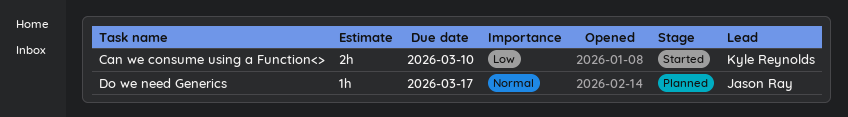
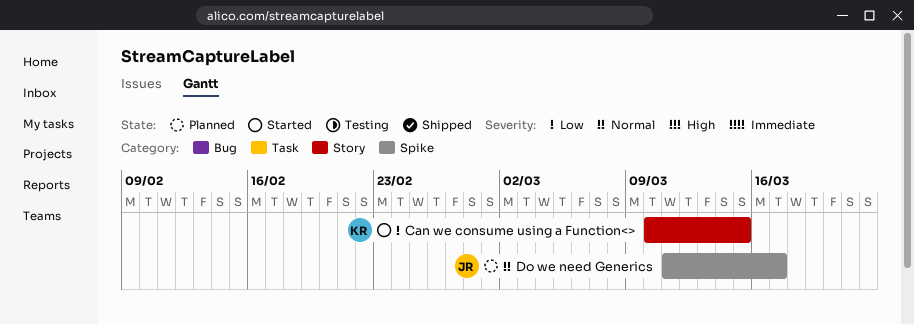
Can we consume using a Function<>, due: Mar 10 -> Mar 15

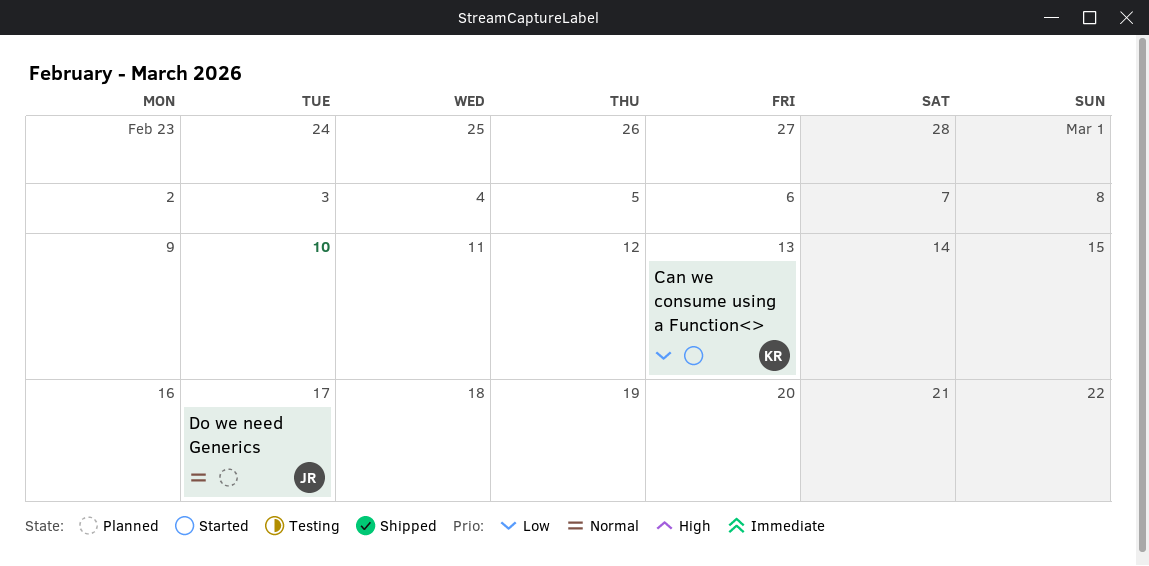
Can we consume using a Function<>, due: Mar 15 -> Mar 13

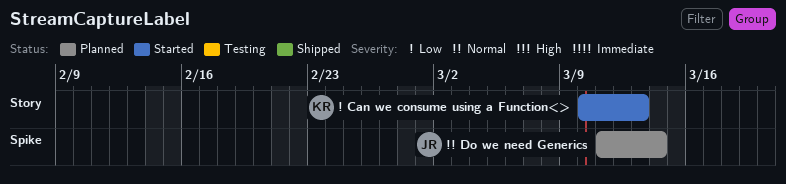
Do we need Generics, due: Mar 17 -> Mar 14

